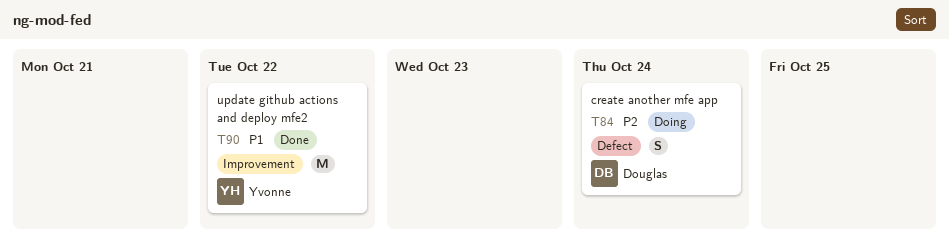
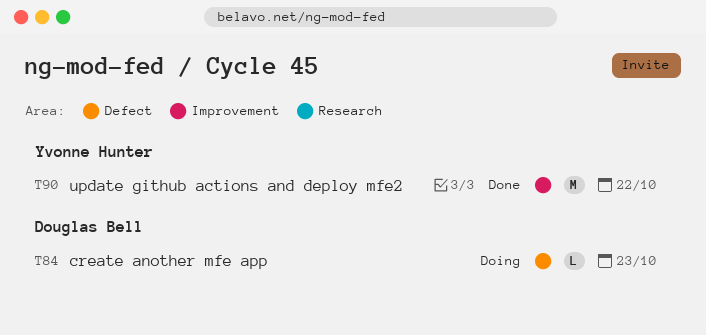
T84, estimate: S -> L
T84, due: Oct 24 -> Oct 23

